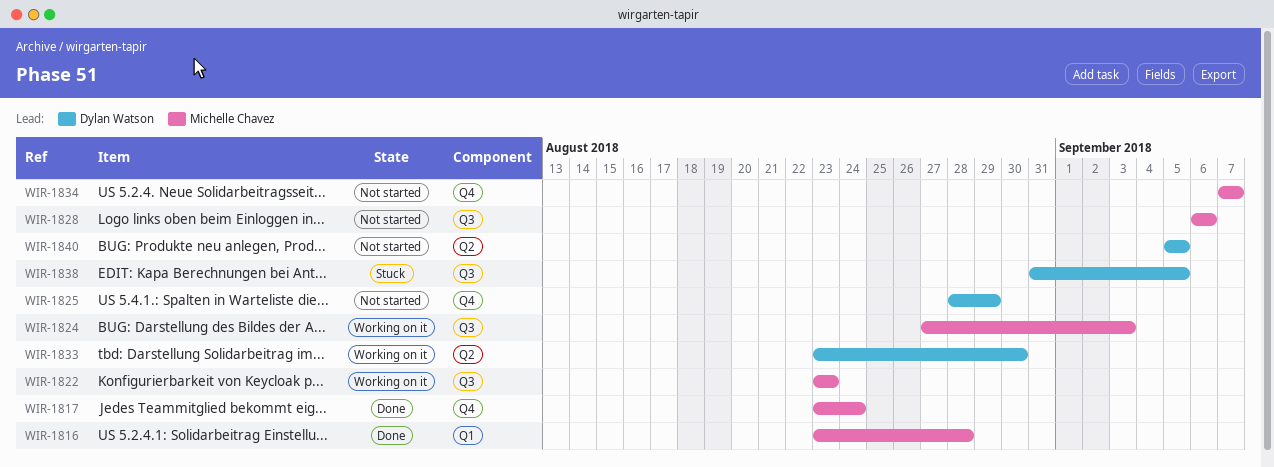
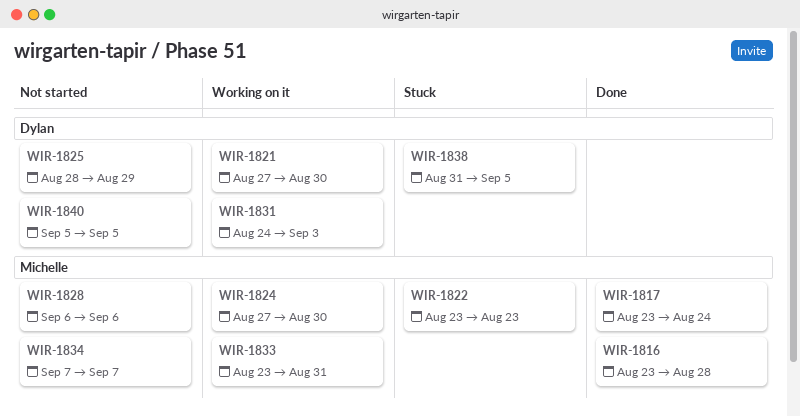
WIR-1821: none -> present
WIR-1822, status: Working on it -> Stuck
WIR-1824, due: Sep 3 -> Aug 30
WIR-1831: none -> present
WIR-1833, owner: Dylan Watson -> Michelle Chavez
WIR-1833, due: Aug 30 -> Aug 31

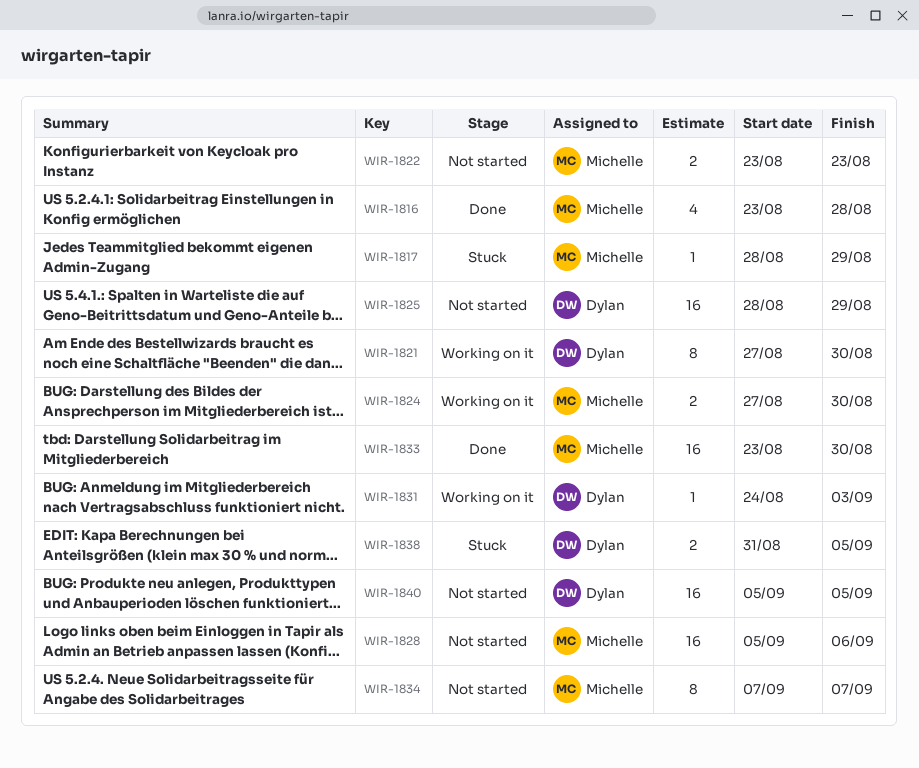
WIR-1817, status: Done -> Stuck
WIR-1817, start: Aug 23 -> Aug 28
WIR-1817, due: Aug 24 -> Aug 29
WIR-1822, status: Stuck -> Not started
WIR-1828, start: Sep 6 -> Sep 5
WIR-1833, status: Working on it -> Done
WIR-1833, due: Aug 31 -> Aug 30

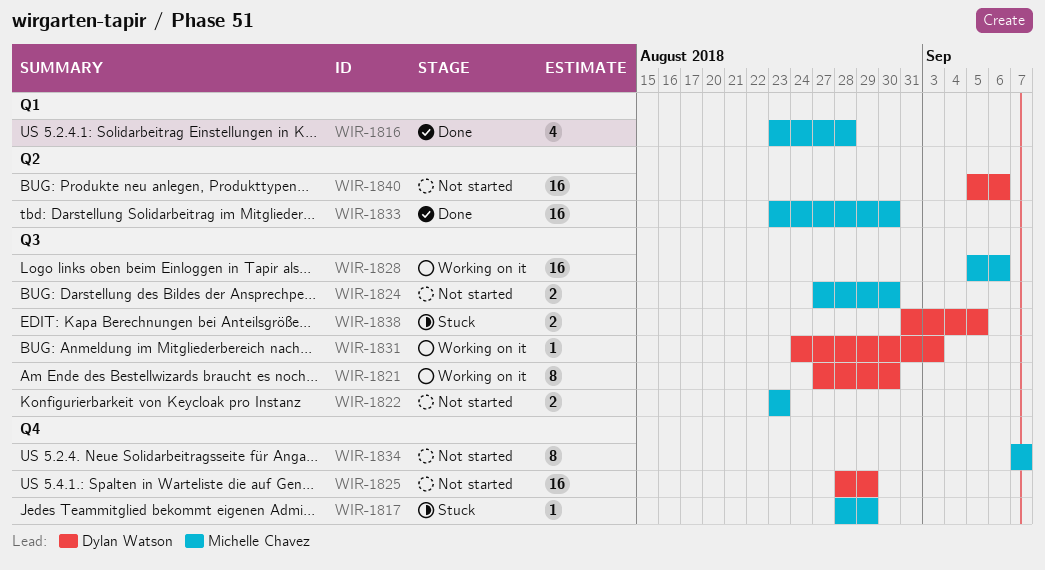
WIR-1824, status: Working on it -> Not started
WIR-1828, status: Not started -> Working on it
WIR-1840, due: Sep 5 -> Sep 6

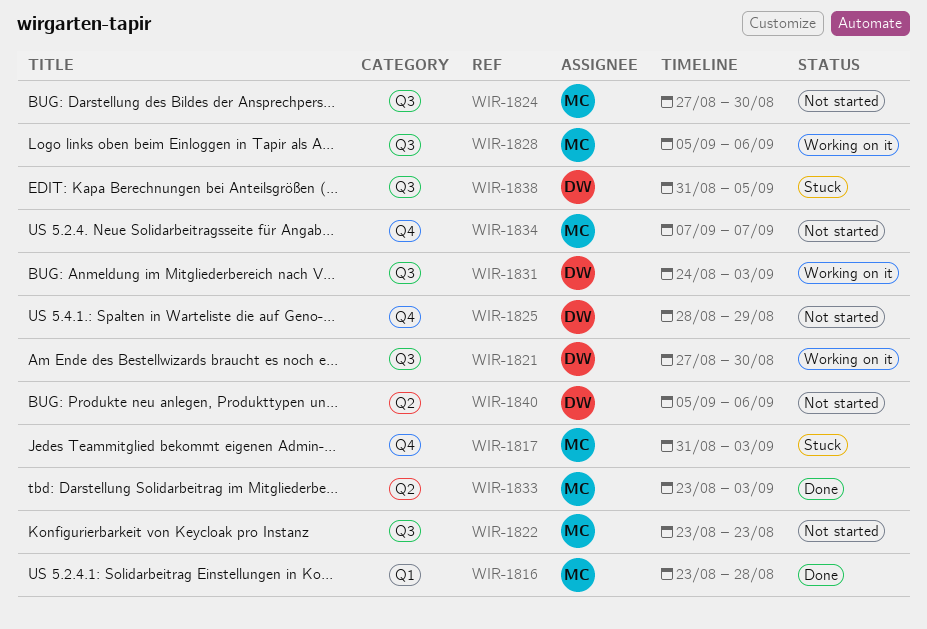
WIR-1817, start: Aug 28 -> Aug 31
WIR-1817, due: Aug 29 -> Sep 3
WIR-1833, due: Aug 30 -> Sep 3

